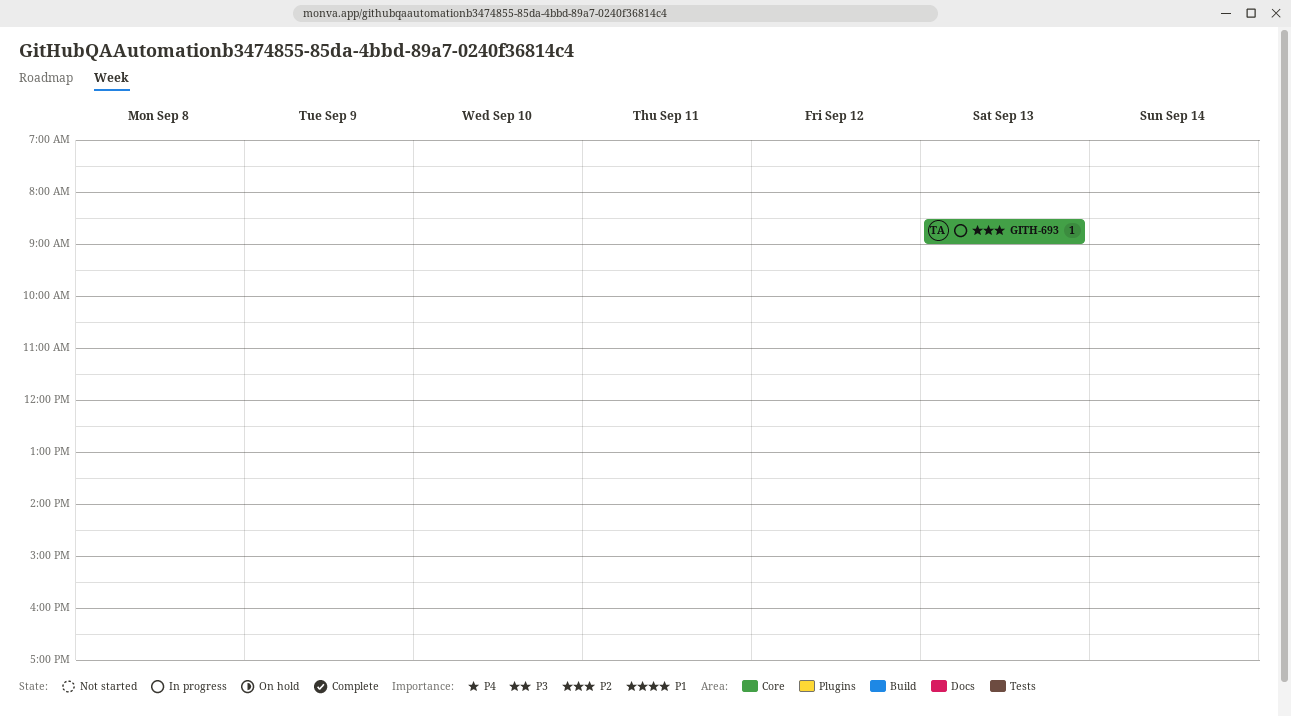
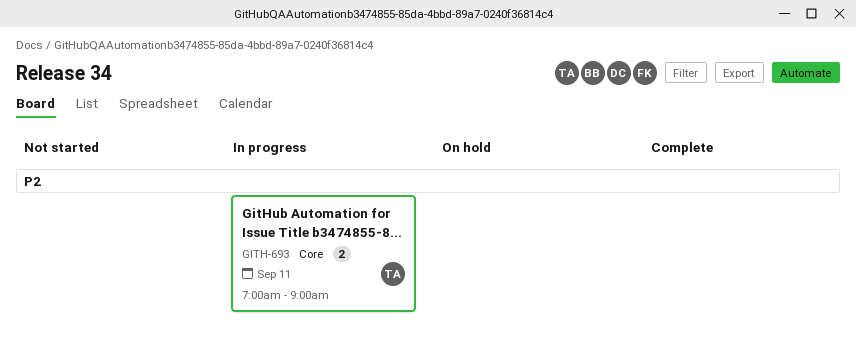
GITH-693, estimate: 1 -> 2
GITH-693, day: Sep 13 -> Sep 11
GITH-693, begins: 08:30 -> 07:00

